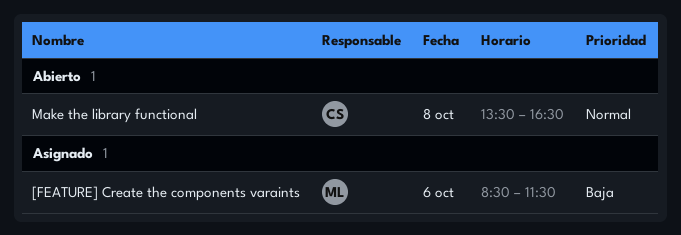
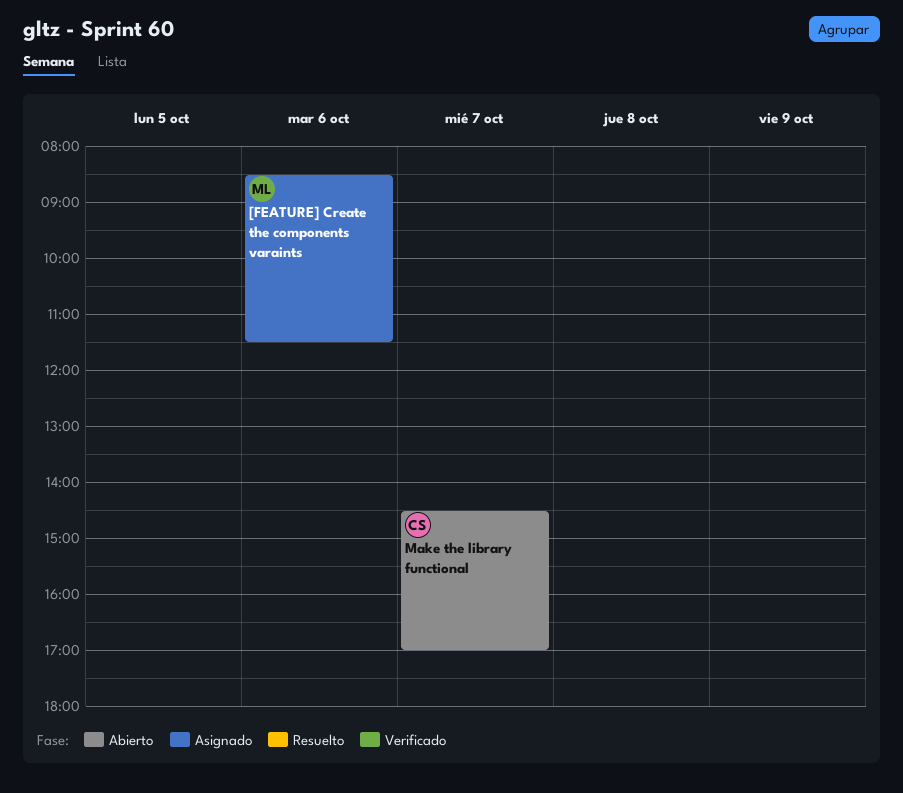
Make the library functional, day: Oct 8 -> Oct 7
Make the library functional, begins: 13:30 -> 14:30
Make the library functional, ends: 16:30 -> 17:00

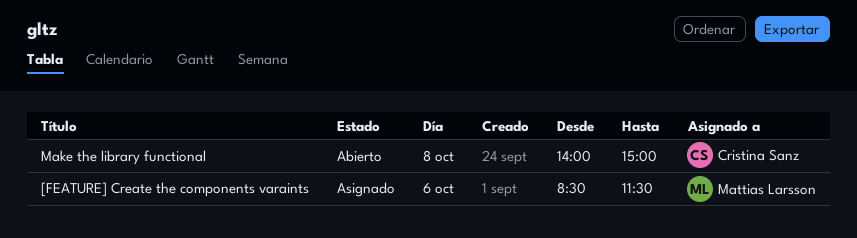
Make the library functional, day: Oct 7 -> Oct 8
Make the library functional, begins: 14:30 -> 14:00
Make the library functional, ends: 17:00 -> 15:00

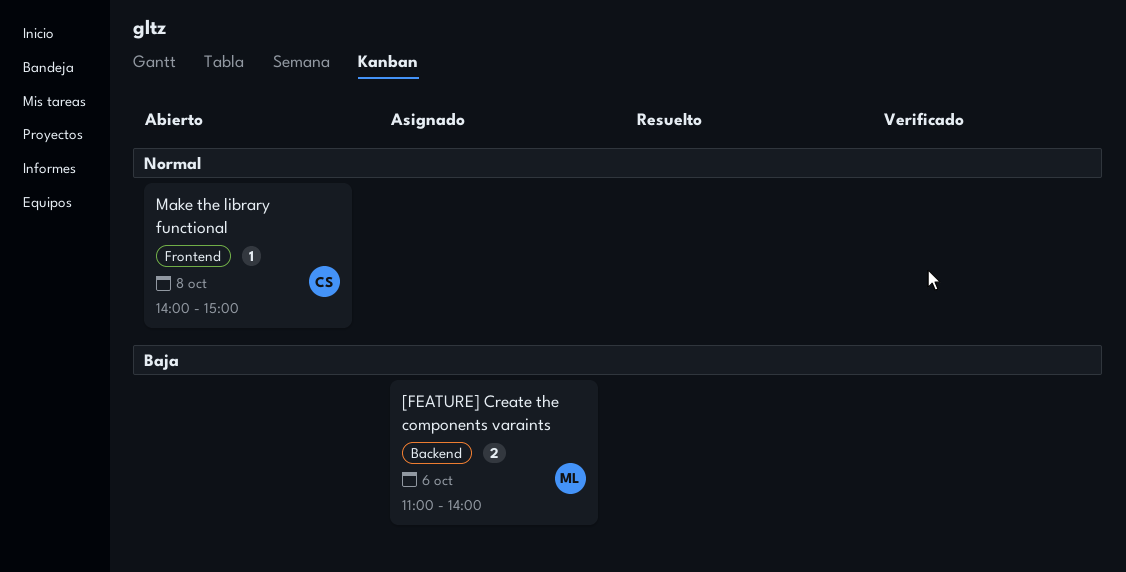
[FEATURE] Create the components varaints, begins: 08:30 -> 11:00
[FEATURE] Create the components varaints, ends: 11:30 -> 14:00

